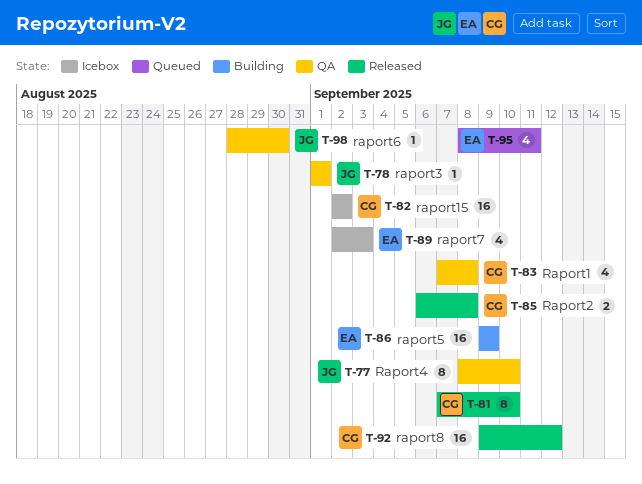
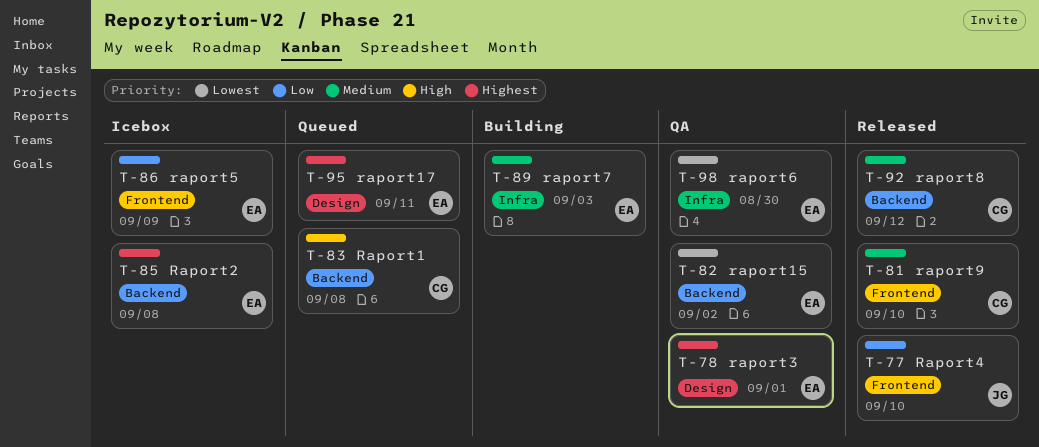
T-77, status: QA -> Released
T-78, owner: JG -> EA
T-82, status: Icebox -> QA
T-82, owner: CG -> EA
T-83, status: QA -> Queued
T-85, status: Released -> Icebox
T-85, owner: CG -> EA
T-86, status: Building -> Icebox
T-89, status: Icebox -> Building
T-98, owner: JG -> EA

